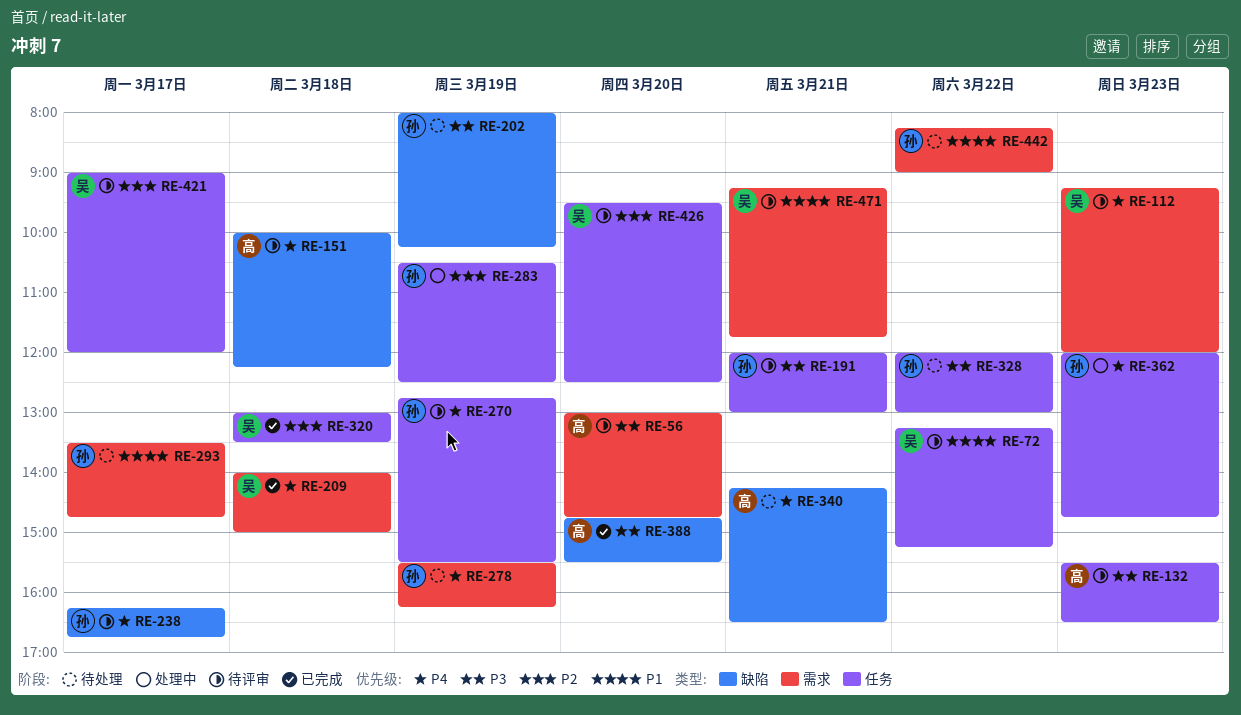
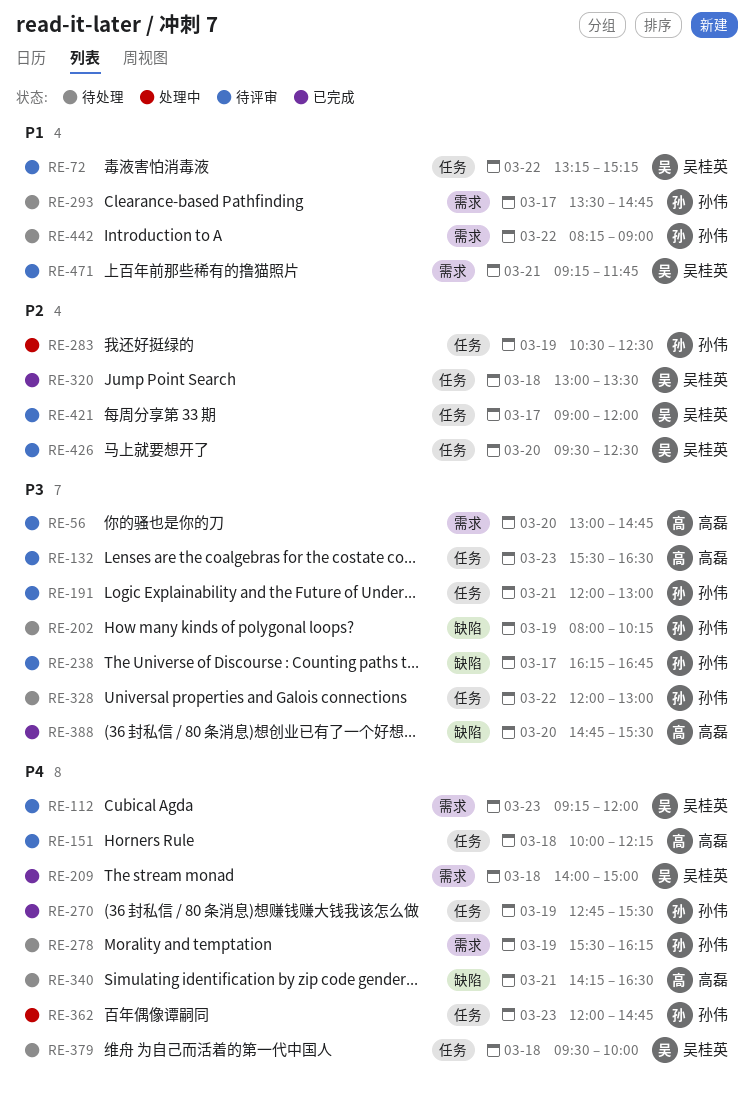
RE-151, label: 缺陷 -> 任务
RE-238, priority: P4 -> P3
RE-270, status: 待评审 -> 已完成
RE-379: none -> present

